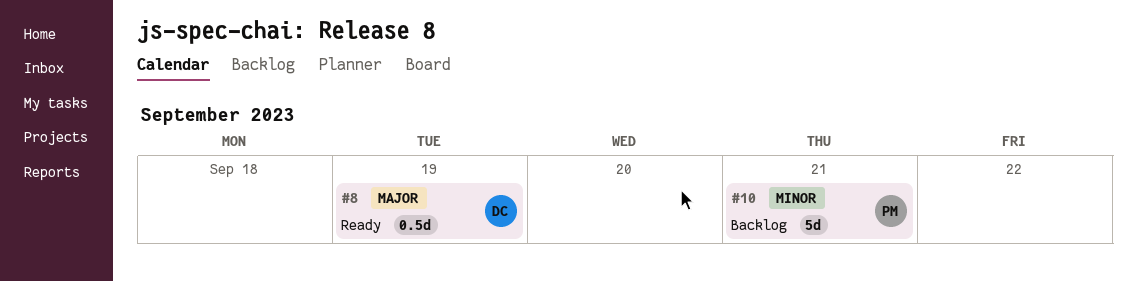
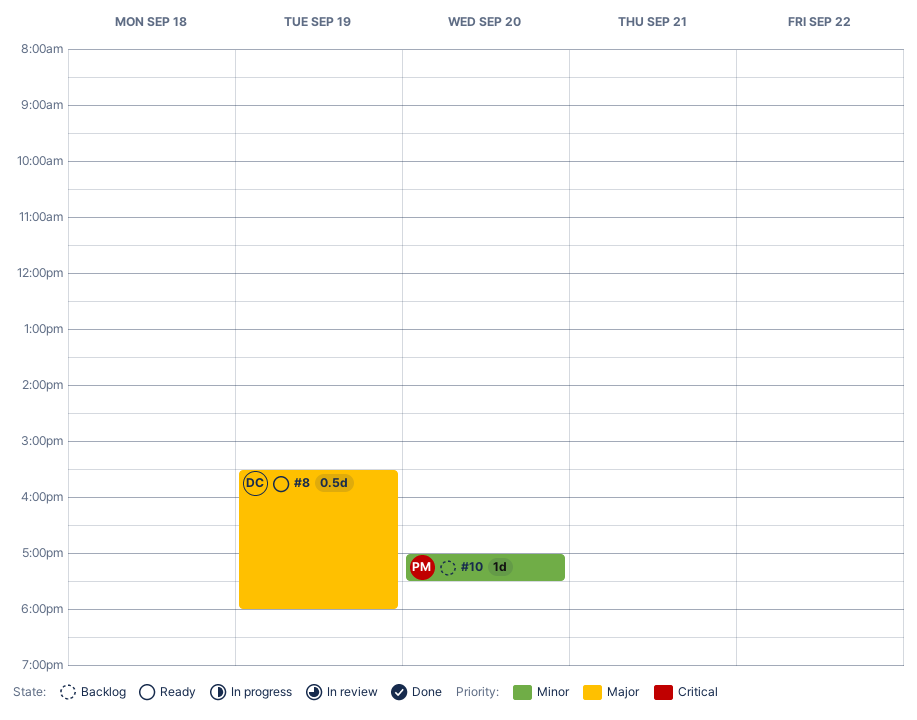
#10, estimate: 5d -> 1d
#10, day: Sep 21 -> Sep 20

